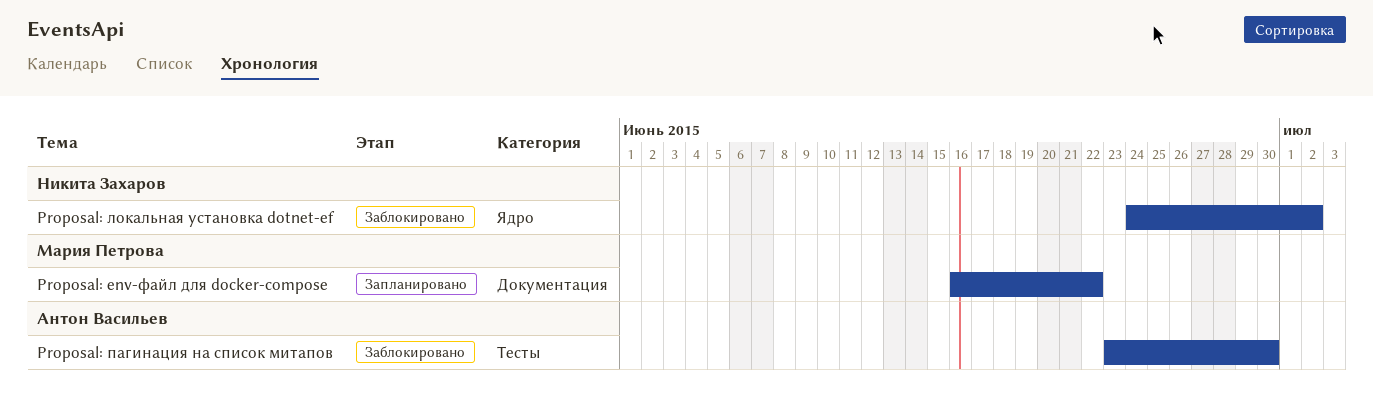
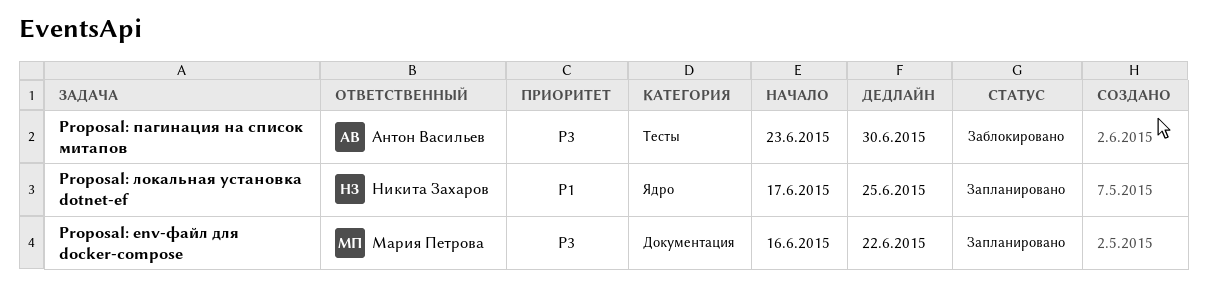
Proposal: локальная установка dotnet-ef, status: Заблокировано -> Запланировано
Proposal: локальная установка dotnet-ef, start: Jun 24 -> Jun 17
Proposal: локальная установка dotnet-ef, due: Jul 2 -> Jun 25

